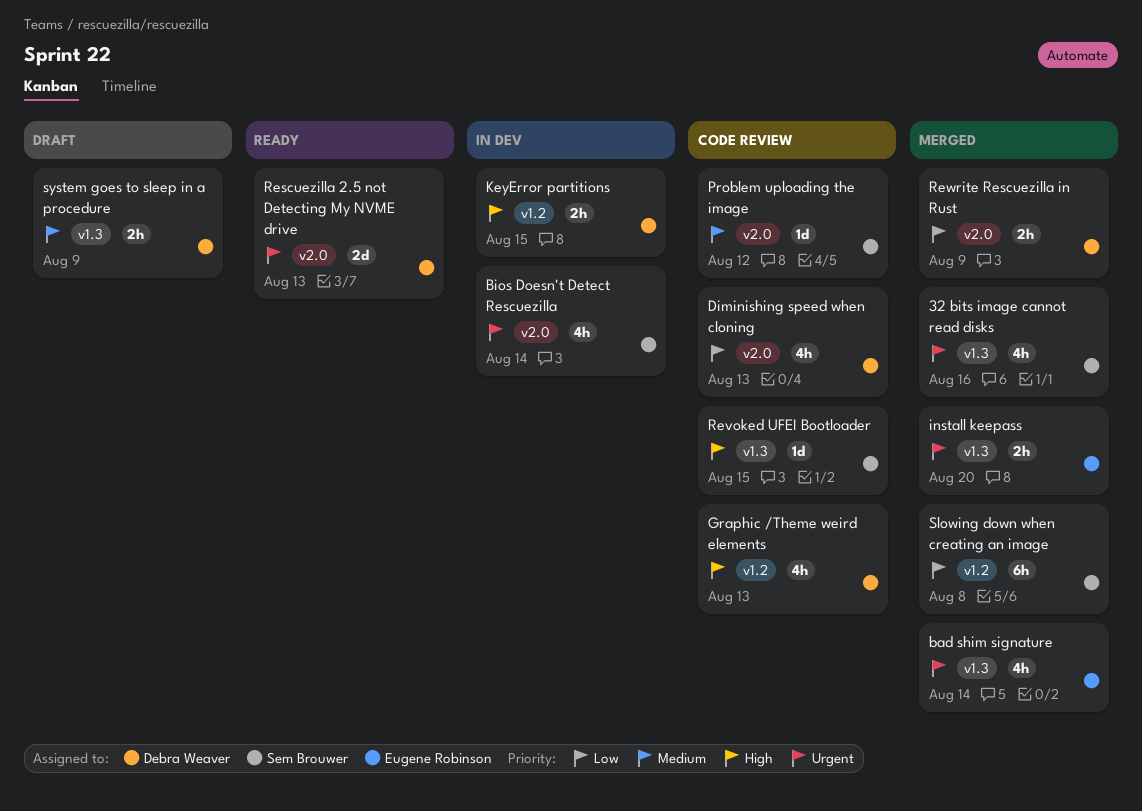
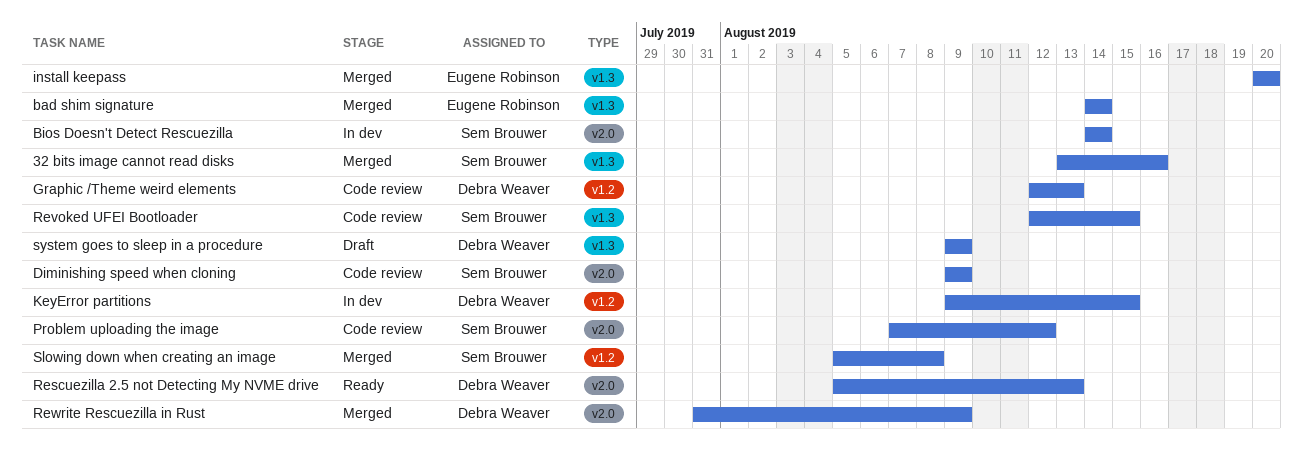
Diminishing speed when cloning, owner: Debra Weaver -> Sem Brouwer
Diminishing speed when cloning, due: Aug 13 -> Aug 9

